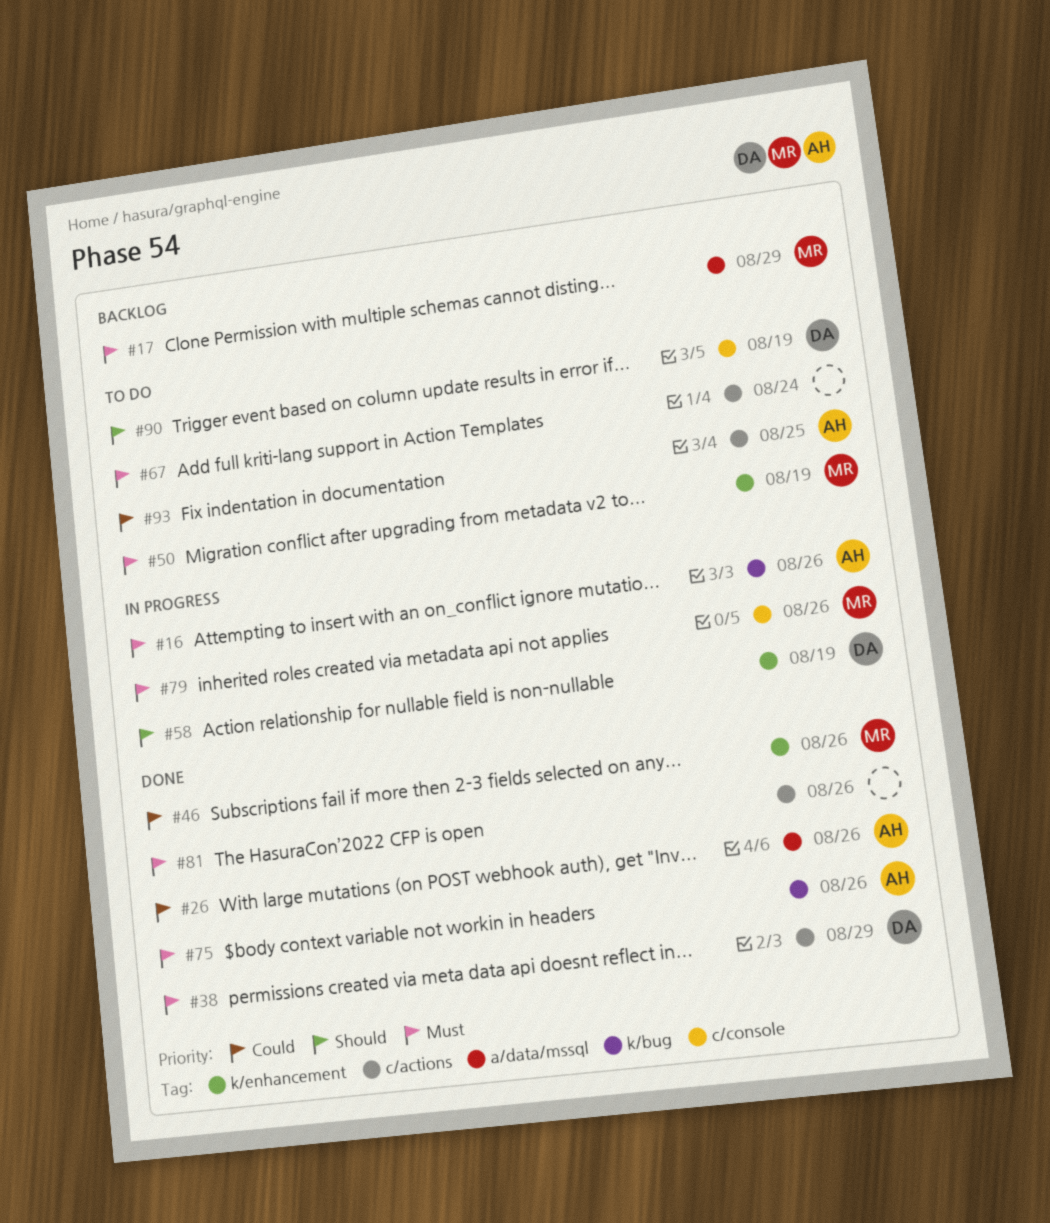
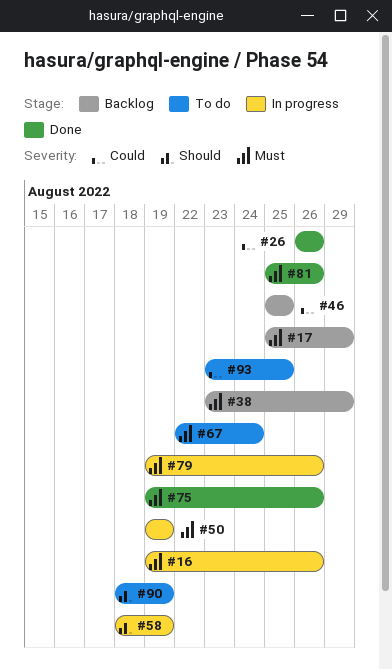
#38, status: Done -> Backlog
#46, status: Done -> Backlog
#46, due: Aug 26 -> Aug 25
#50, status: To do -> In progress

